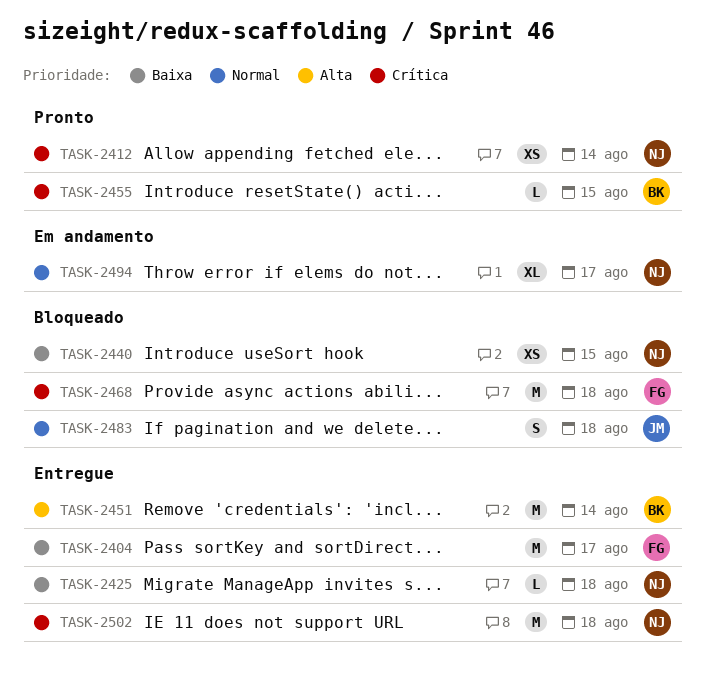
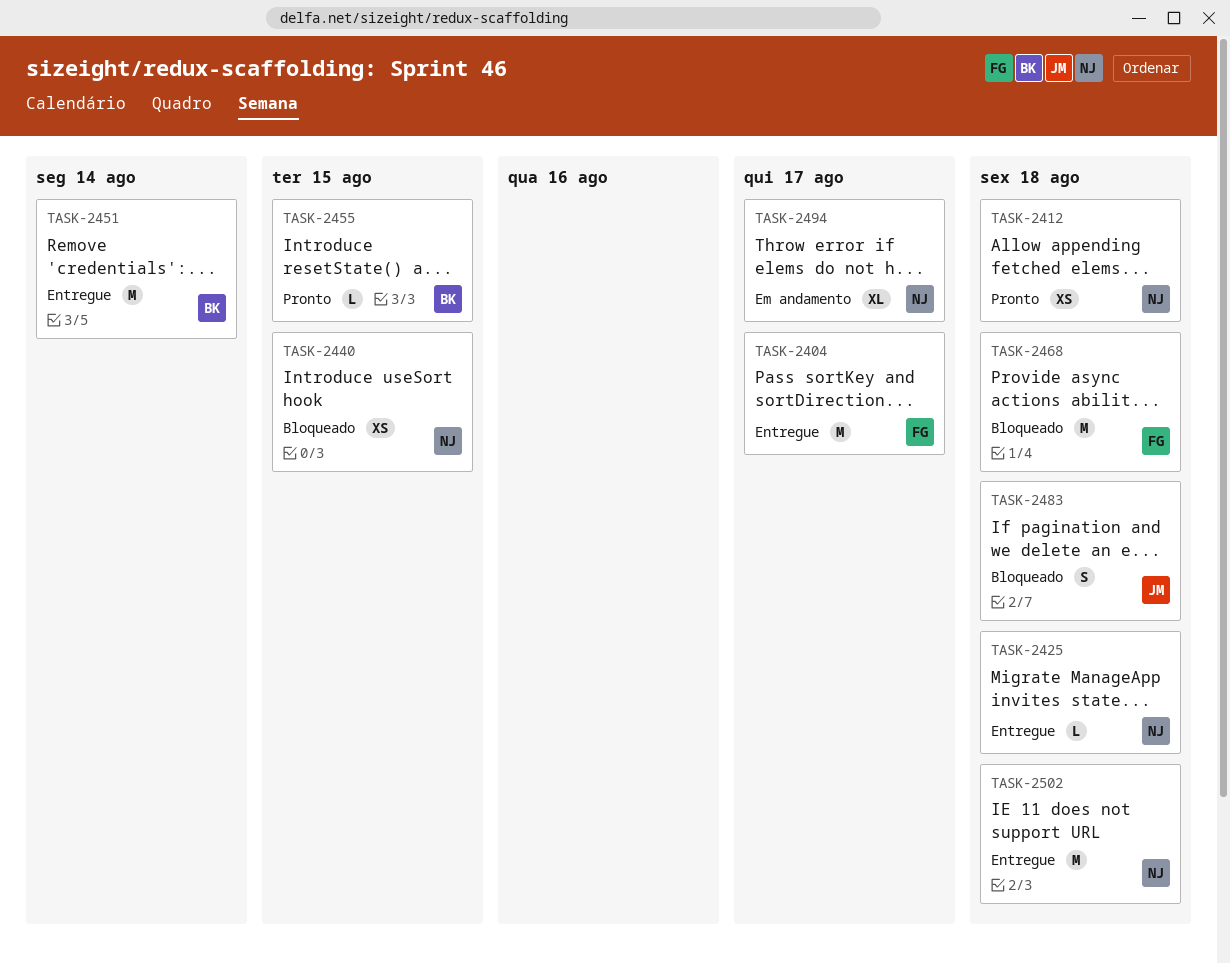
TASK-2412, due: Aug 14 -> Aug 18

